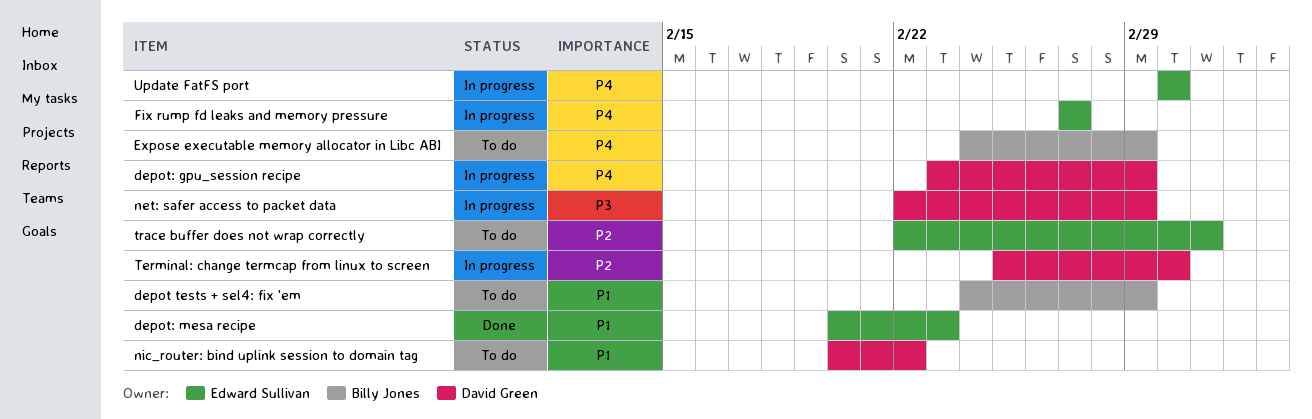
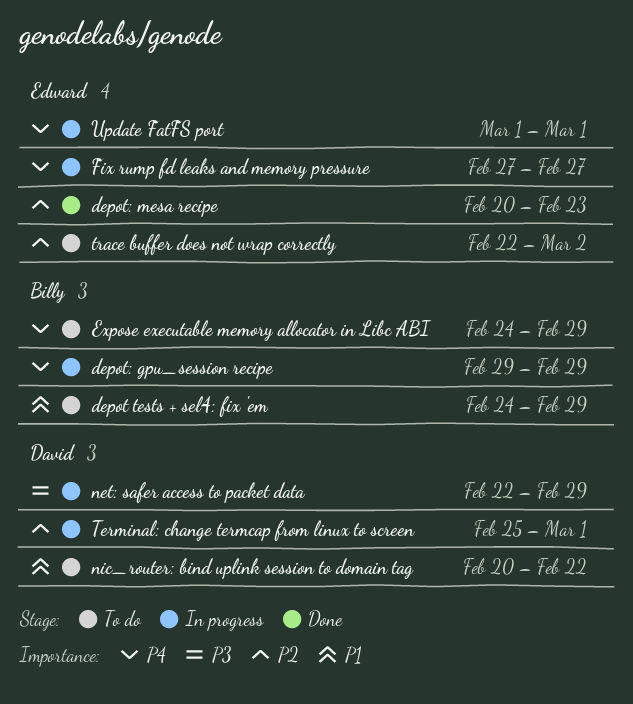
depot: gpu_session recipe, owner: David Green -> Billy Jones
depot: gpu_session recipe, start: Feb 23 -> Feb 29
depot: mesa recipe, priority: P1 -> P2

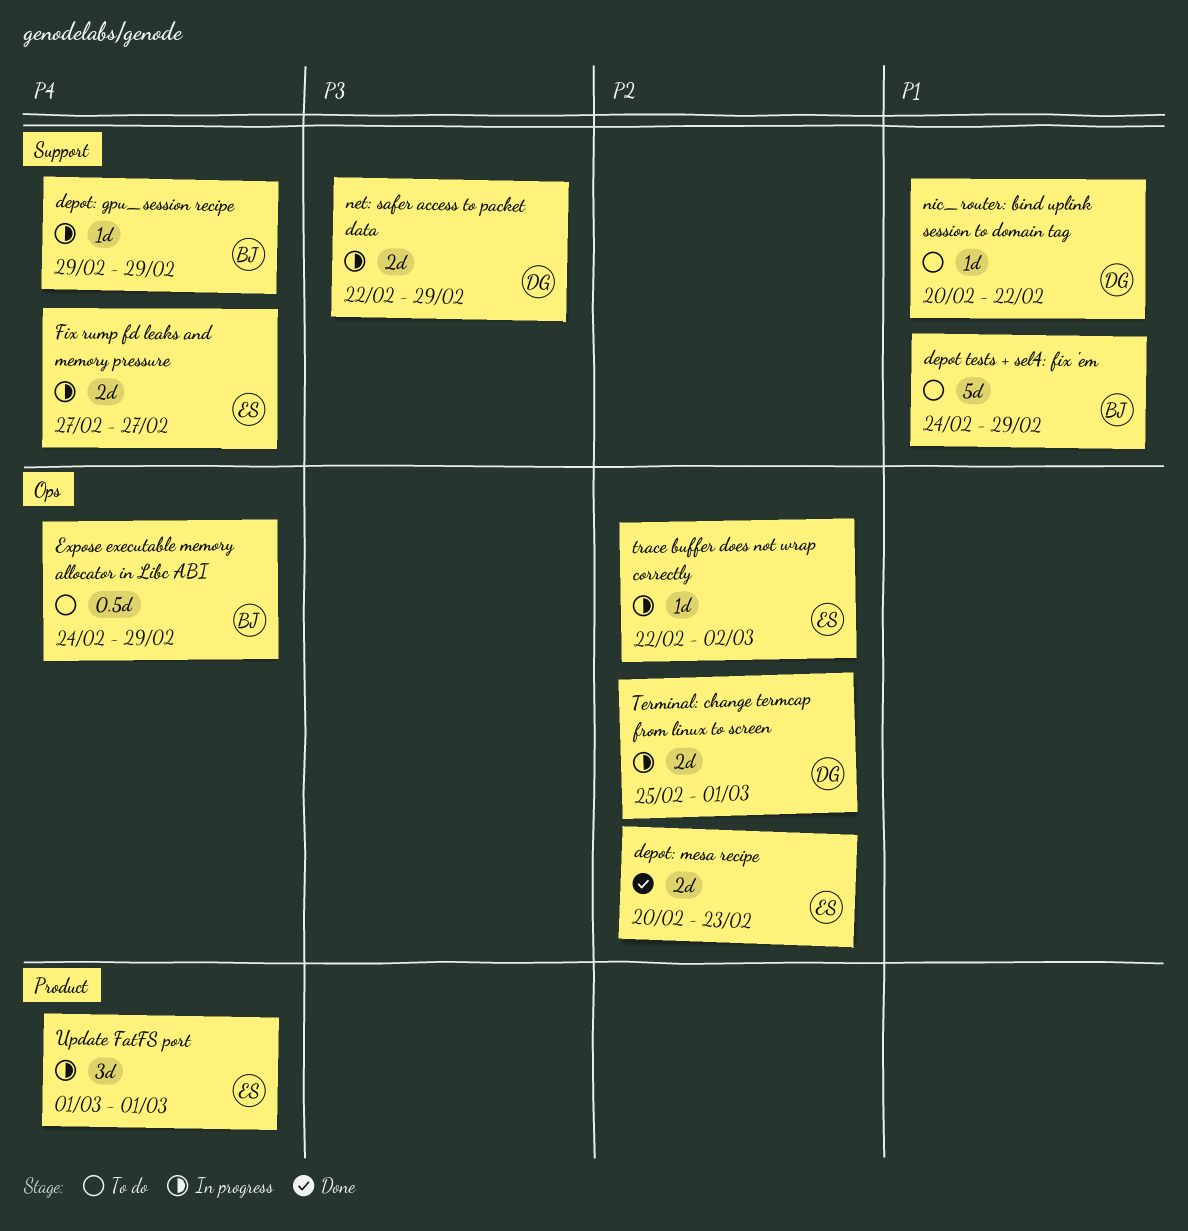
trace buffer does not wrap correctly, status: To do -> In progress

